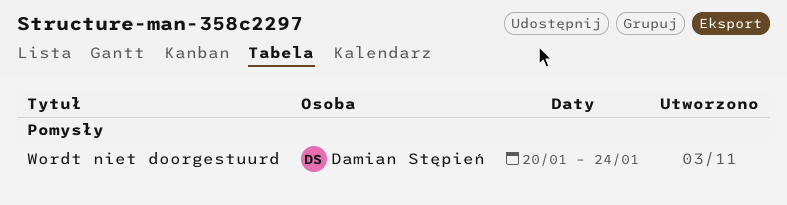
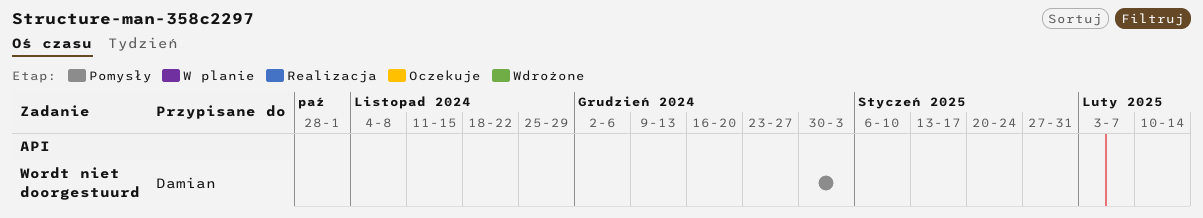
Wordt niet doorgestuurd, start: Jan 20 -> Dec 30
Wordt niet doorgestuurd, due: Jan 24 -> Jan 3

